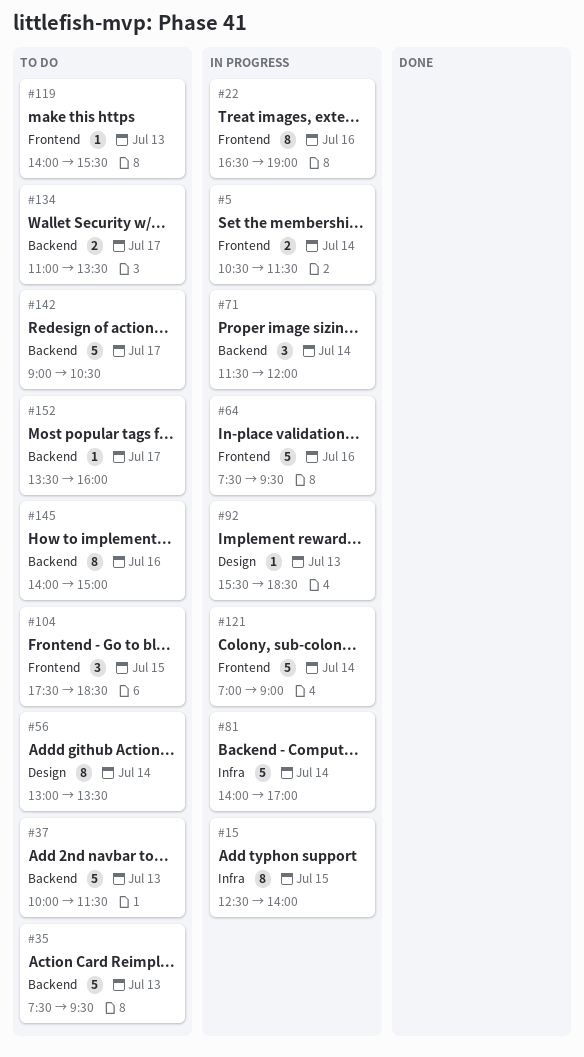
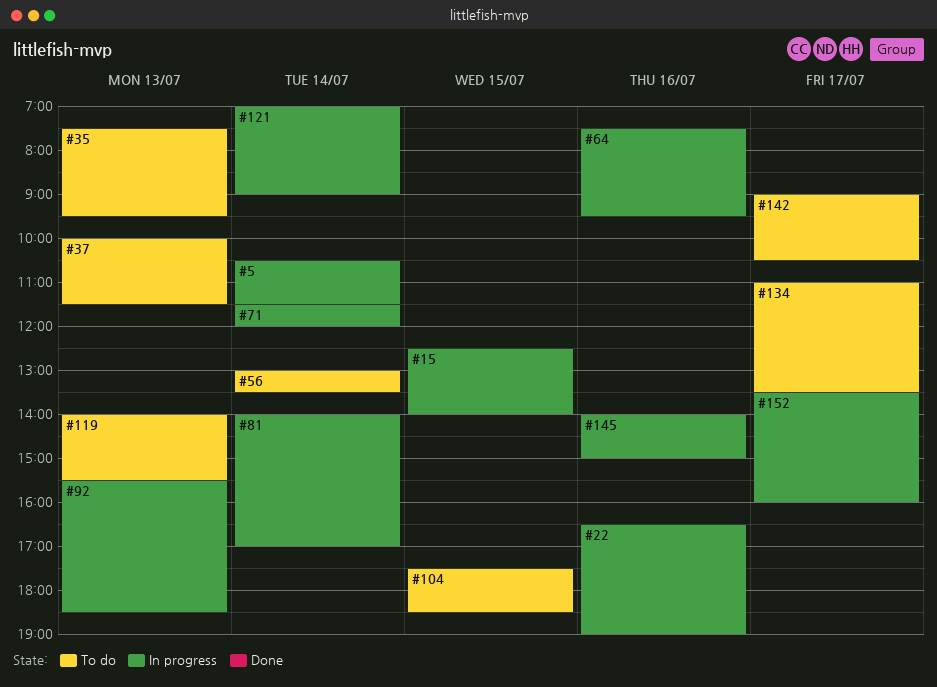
#145, status: To do -> In progress
#152, status: To do -> In progress

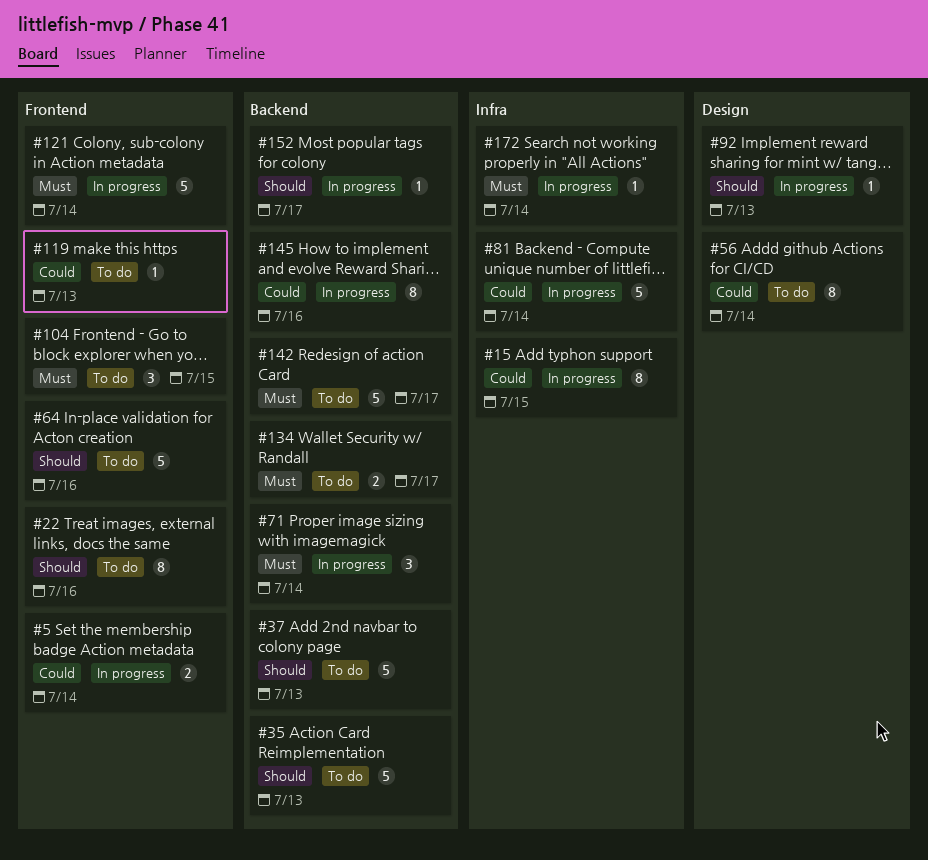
#22, status: In progress -> To do
#64, status: In progress -> To do
#172: none -> present

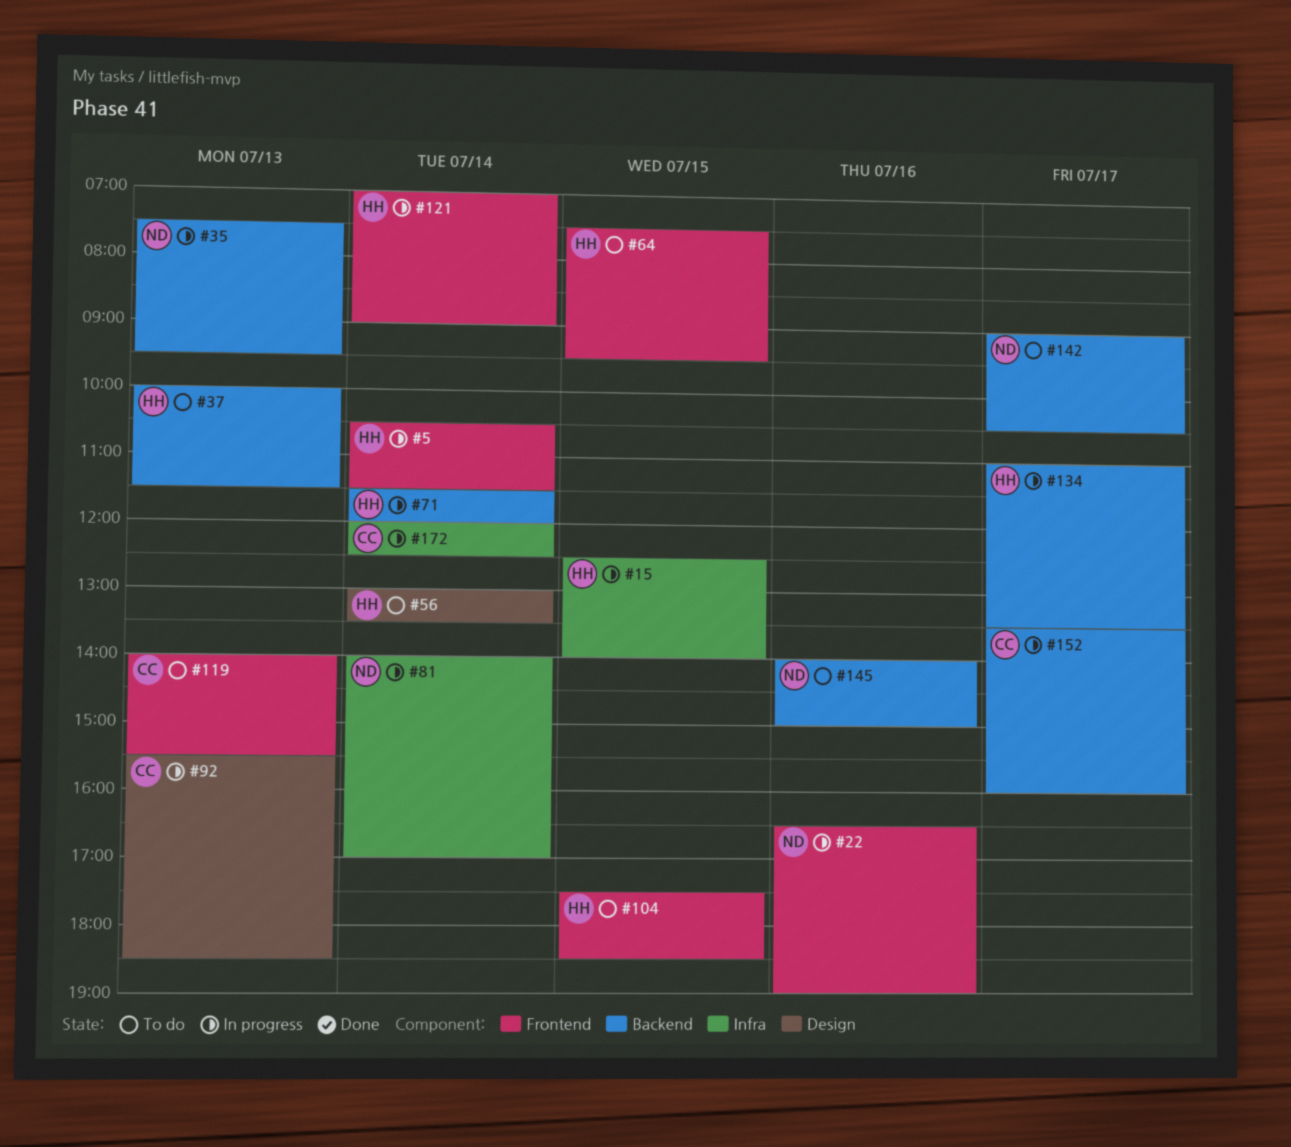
#22, status: To do -> In progress
#35, status: To do -> In progress
#64, day: Jul 16 -> Jul 15
#134, status: To do -> In progress
#145, status: In progress -> To do

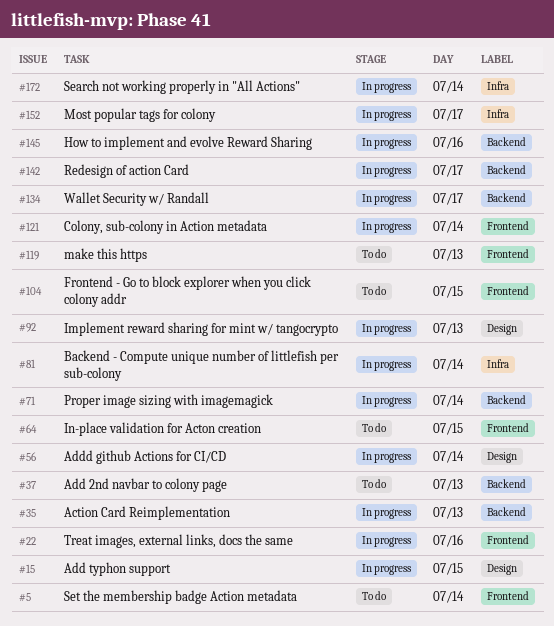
#5, status: In progress -> To do
#15, label: Infra -> Design
#56, status: To do -> In progress
#142, status: To do -> In progress
#145, status: To do -> In progress
#152, label: Backend -> Infra

